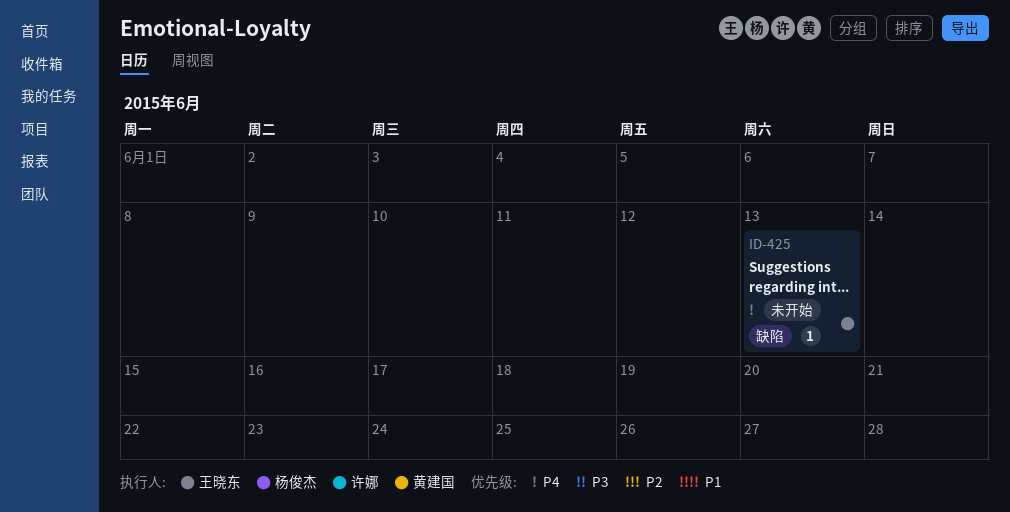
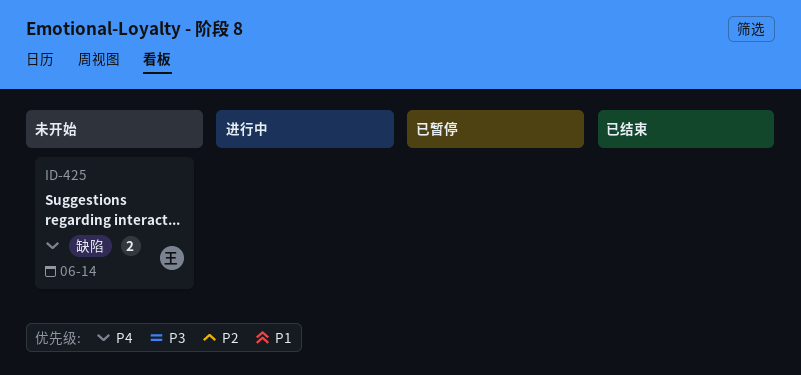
ID-425, estimate: 1 -> 2
ID-425, due: Jun 13 -> Jun 14

